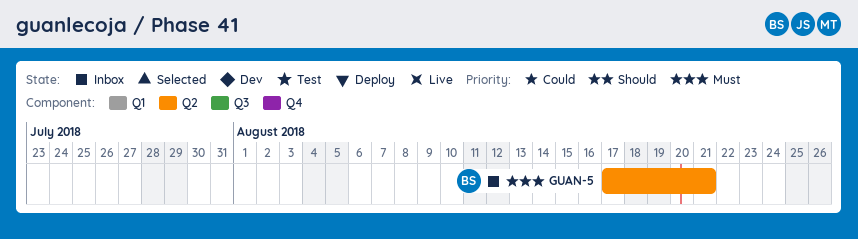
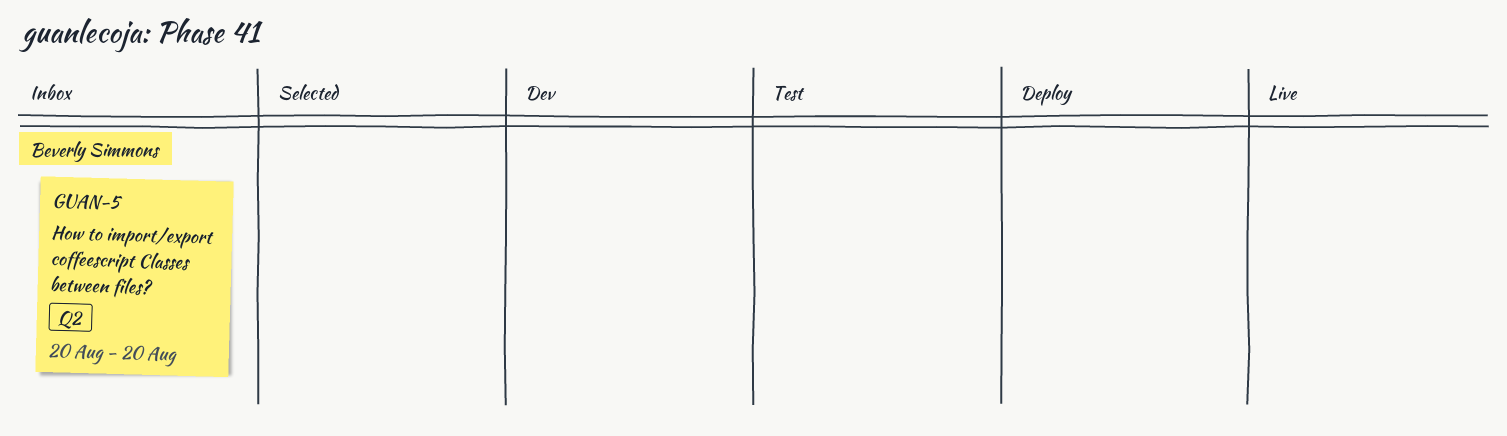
GUAN-5, start: Aug 17 -> Aug 20
GUAN-5, due: Aug 21 -> Aug 20

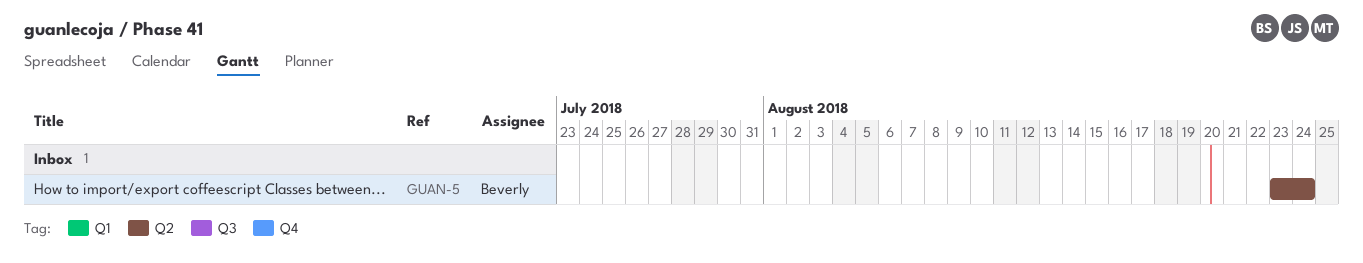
GUAN-5, start: Aug 20 -> Aug 23
GUAN-5, due: Aug 20 -> Aug 24

